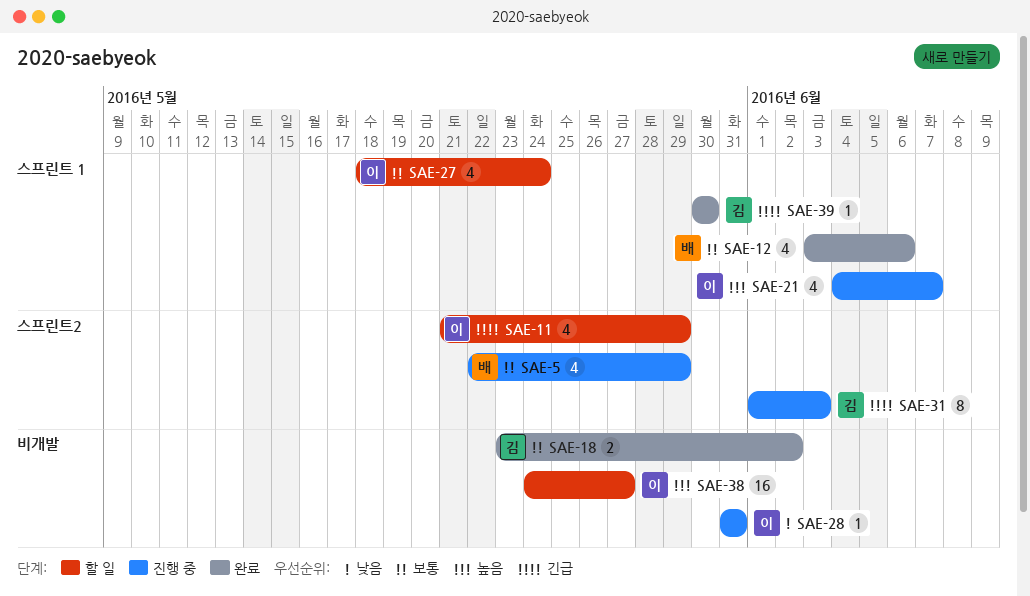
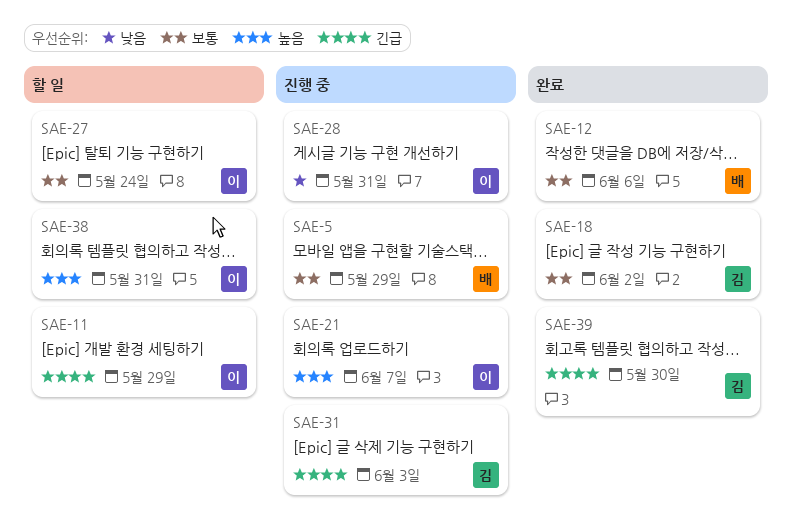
SAE-38, due: May 27 -> May 31

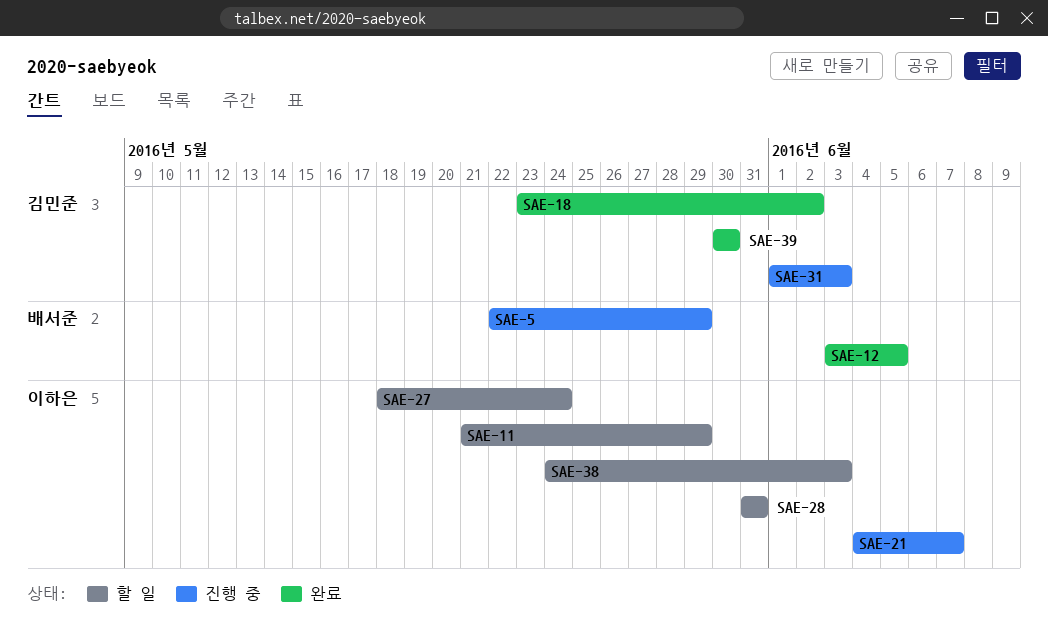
SAE-12, due: Jun 6 -> Jun 5
SAE-28, status: 진행 중 -> 할 일
SAE-38, due: May 31 -> Jun 3

